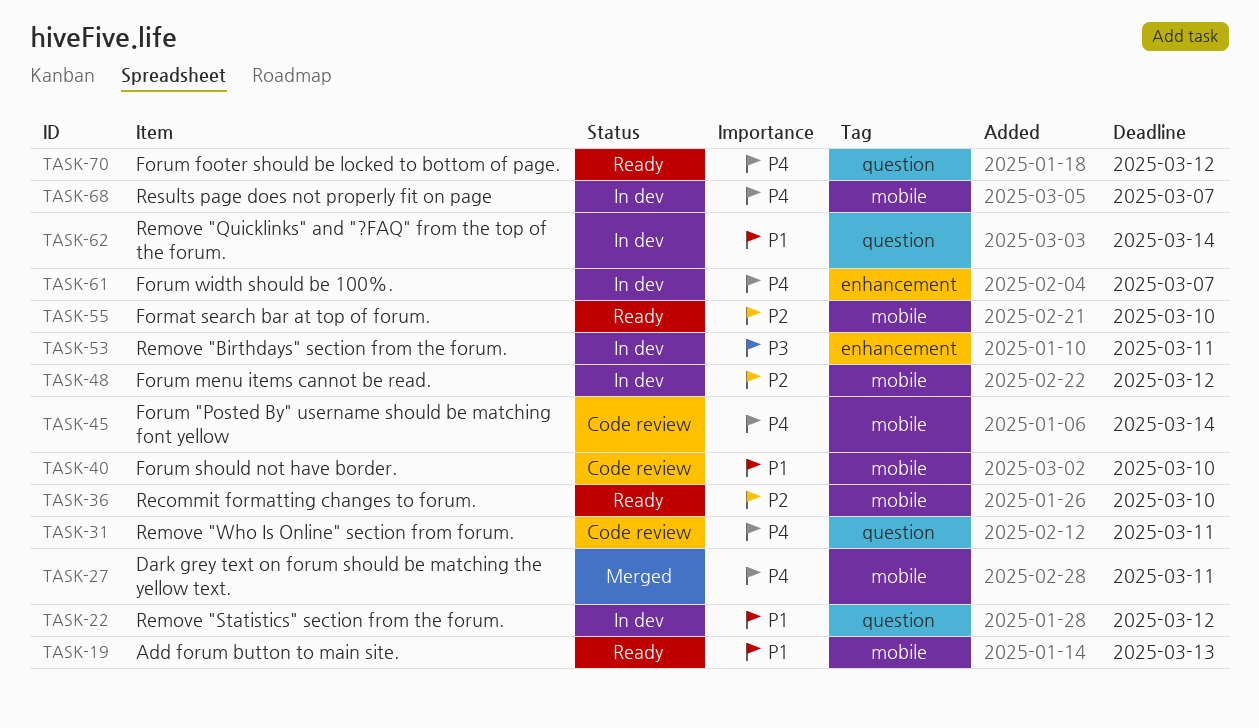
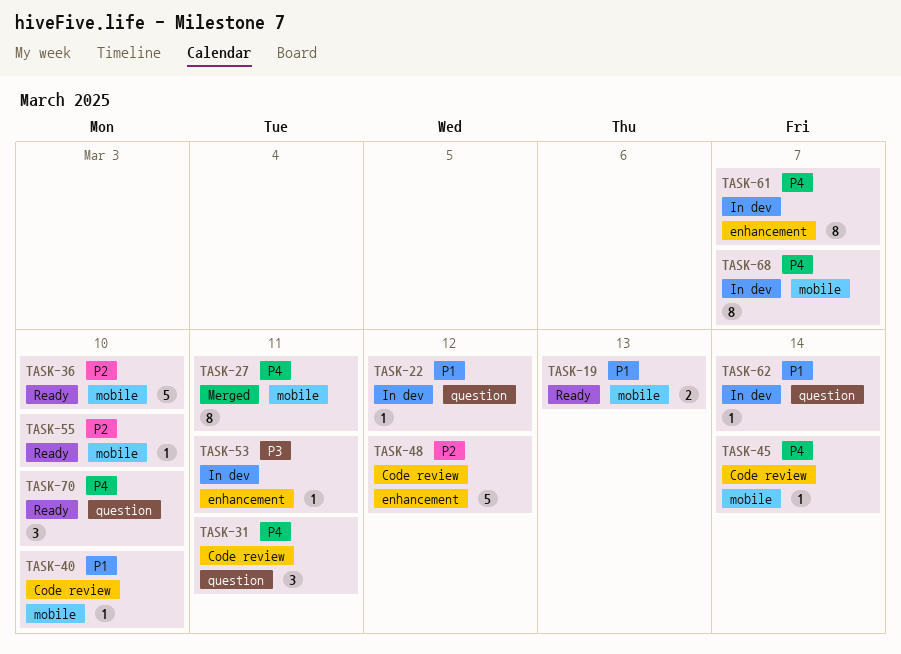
TASK-48, status: In dev -> Code review
TASK-48, label: mobile -> enhancement
TASK-70, due: Mar 12 -> Mar 10

